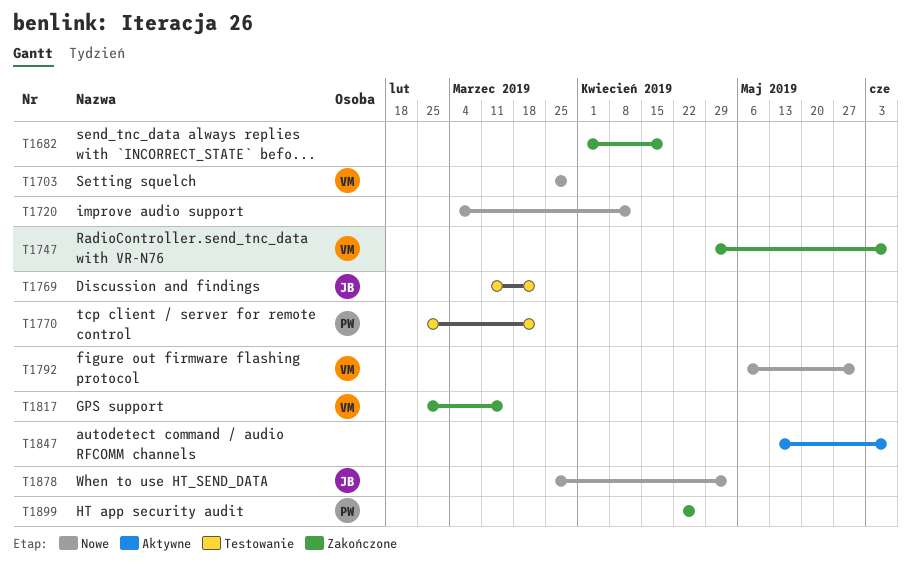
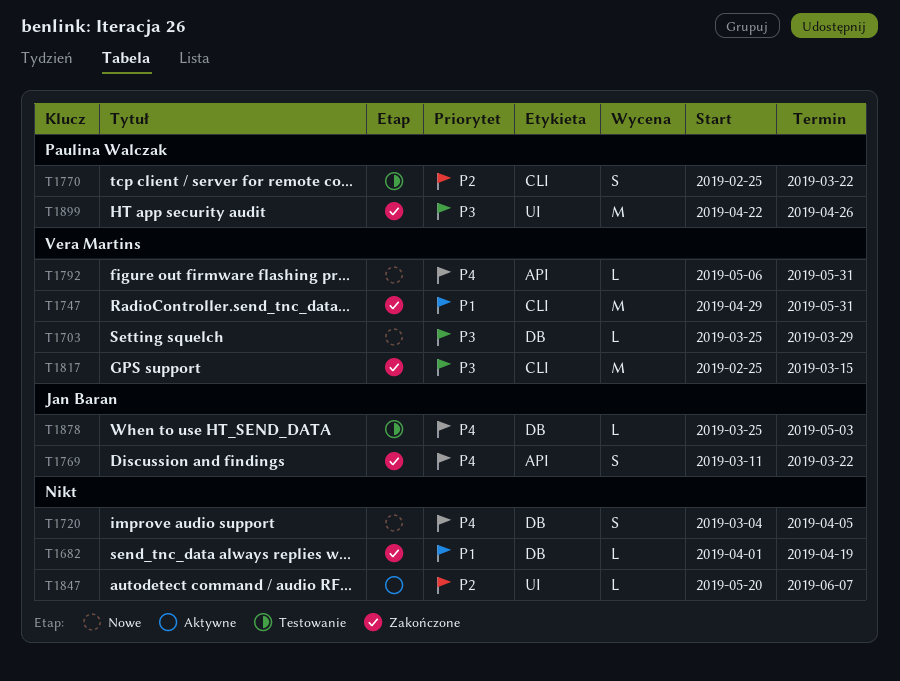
T1720, due: Apr 12 -> Apr 5
T1747, due: Jun 7 -> May 31
T1769, status: Testowanie -> Zakończone
T1847, start: May 13 -> May 20
T1878, status: Nowe -> Testowanie

